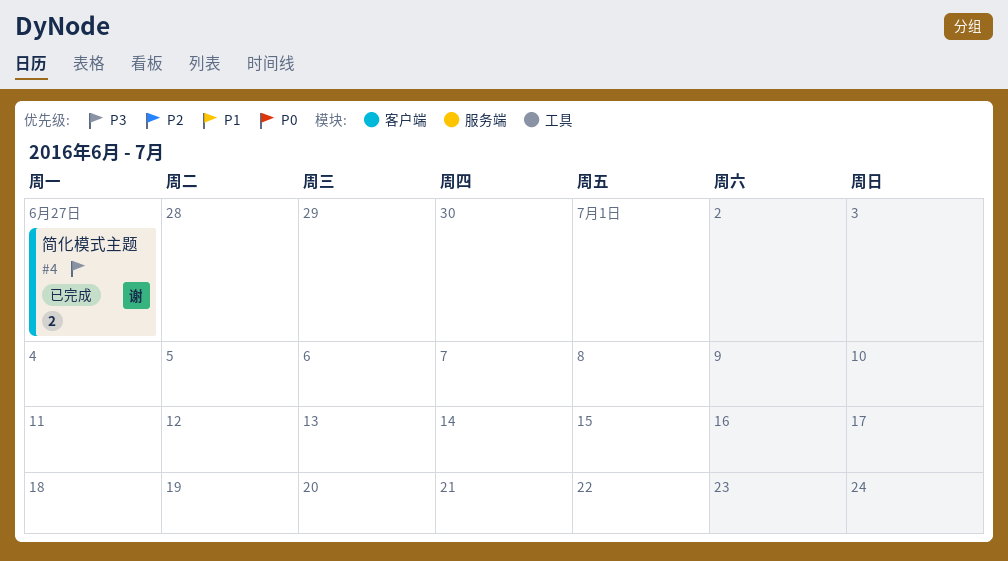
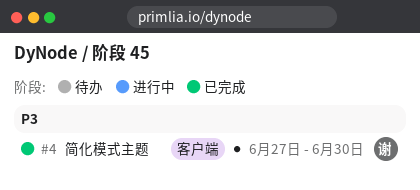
#4, estimate: 2 -> 1
#4, due: Jun 27 -> Jun 30

